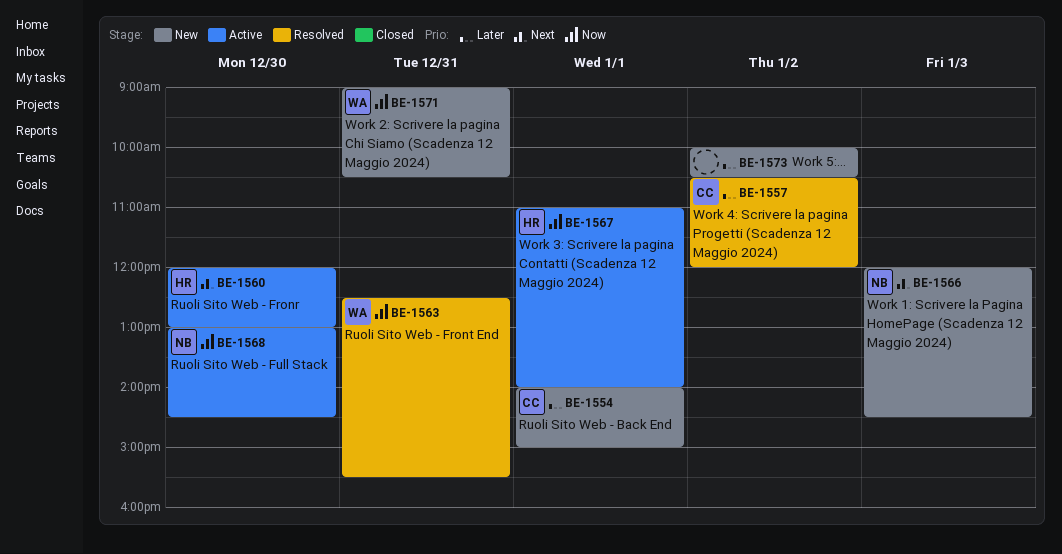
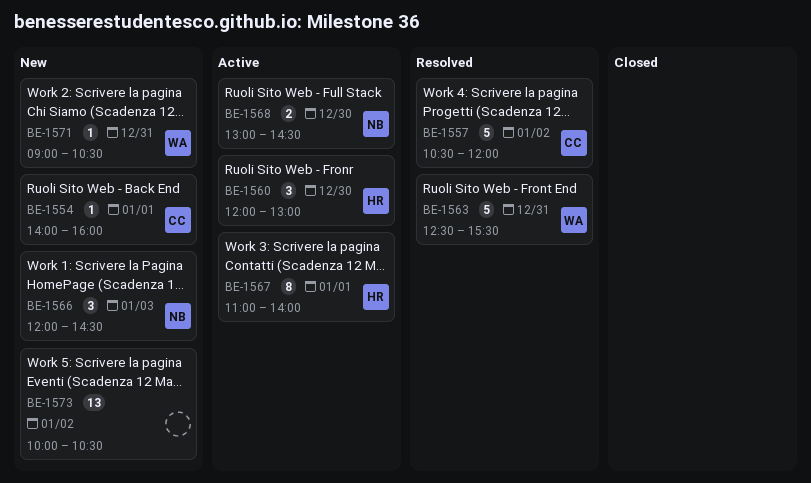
BE-1554, ends: 15:00 -> 16:00

